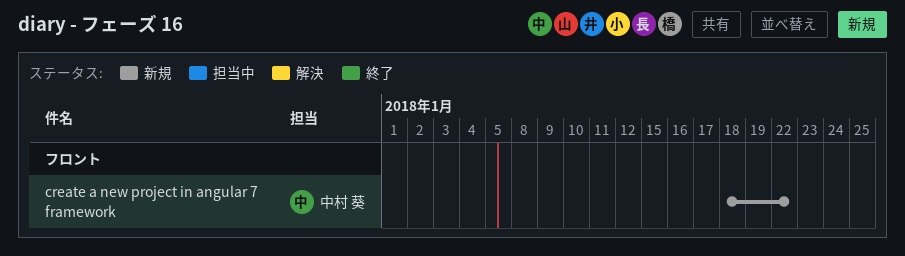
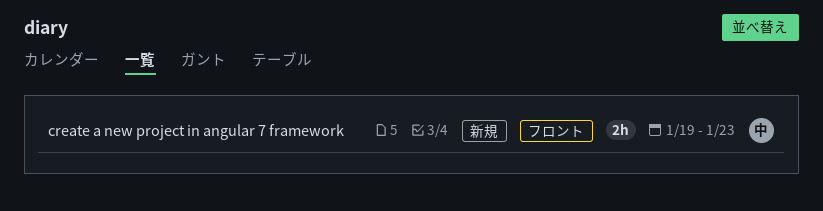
create a new project in angular 7 framework, start: Jan 18 -> Jan 19
create a new project in angular 7 framework, due: Jan 22 -> Jan 23

